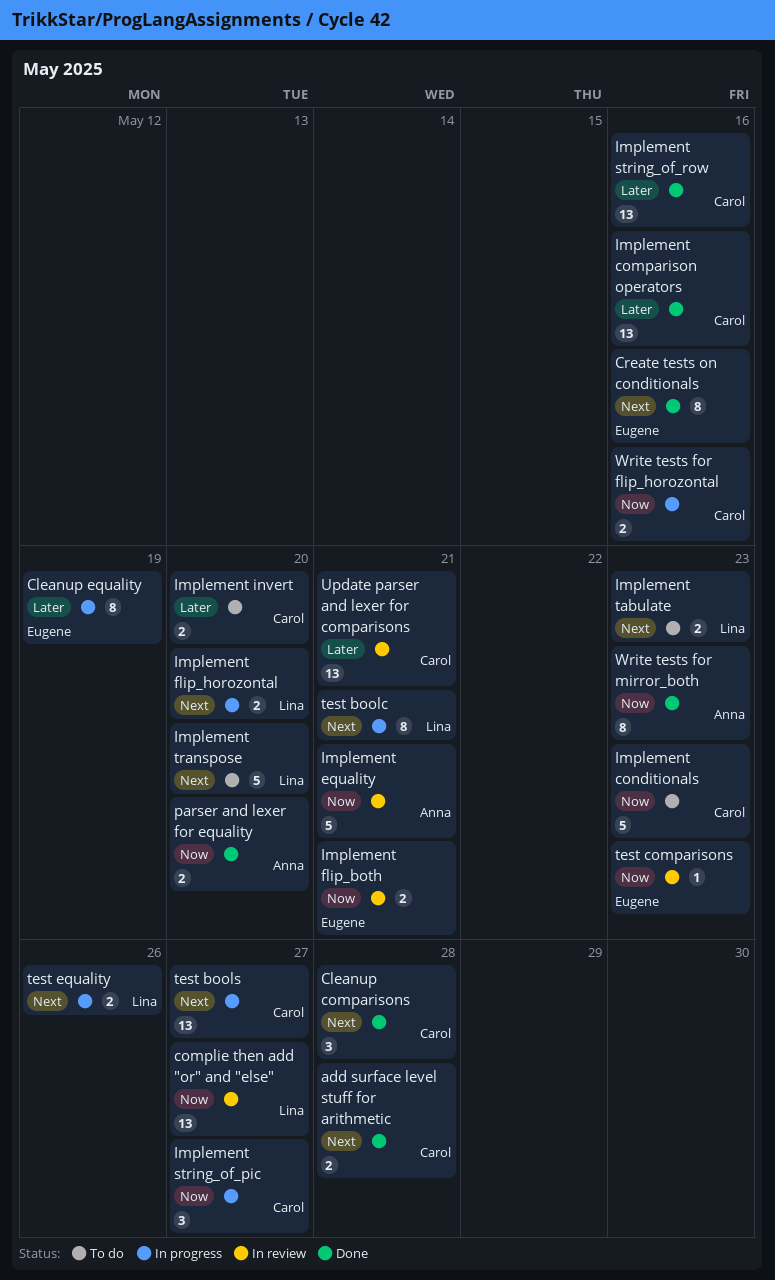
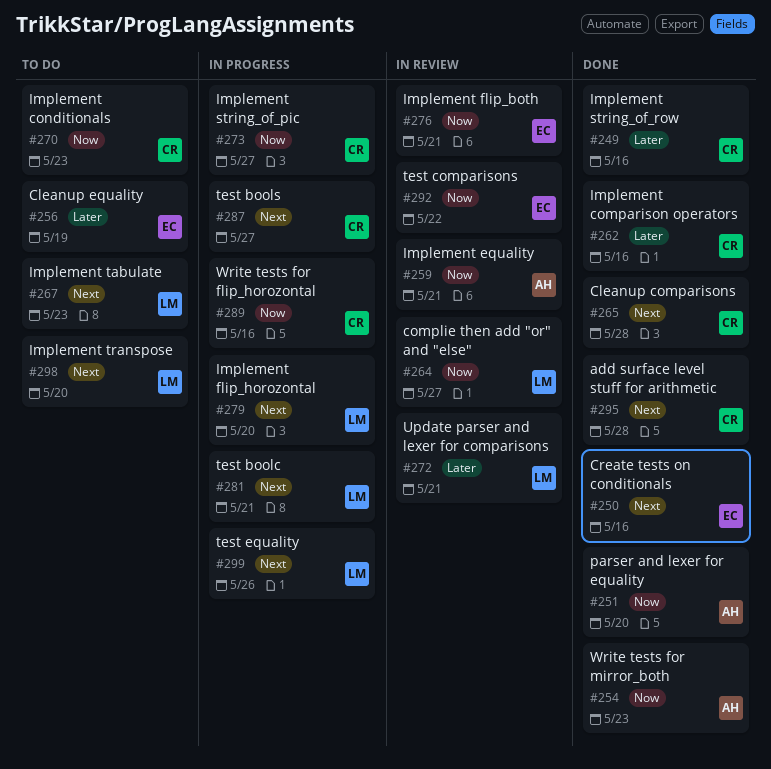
Cleanup equality, status: In progress -> To do
Implement invert: present -> none
test comparisons, due: May 23 -> May 22
Update parser and lexer for comparisons, owner: Carol -> Lina

